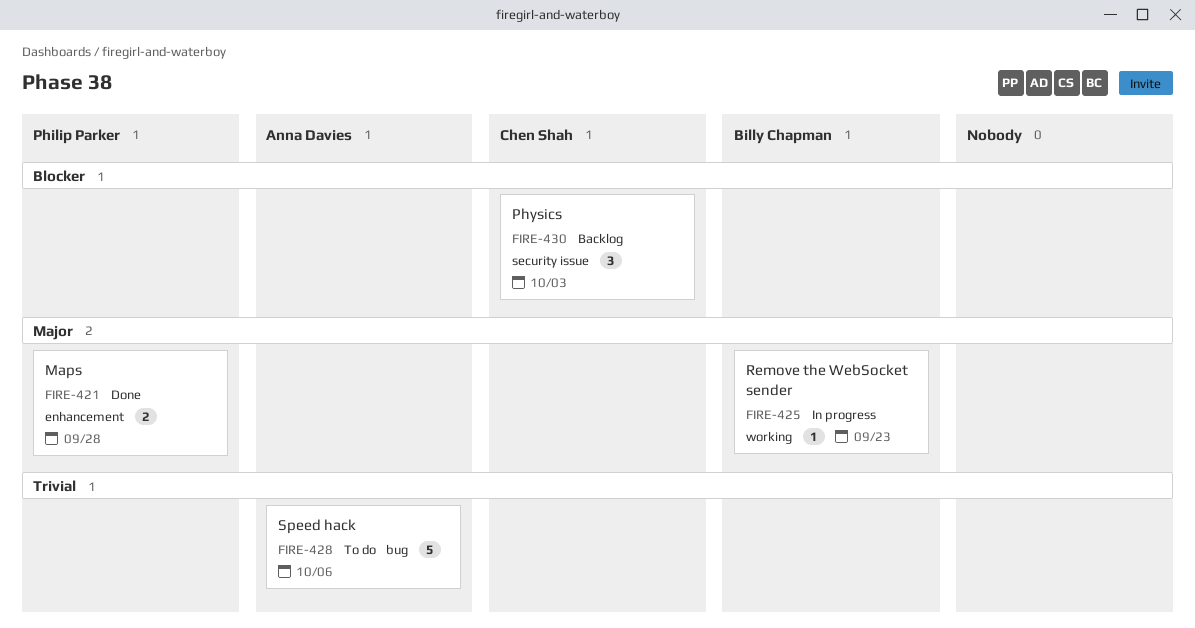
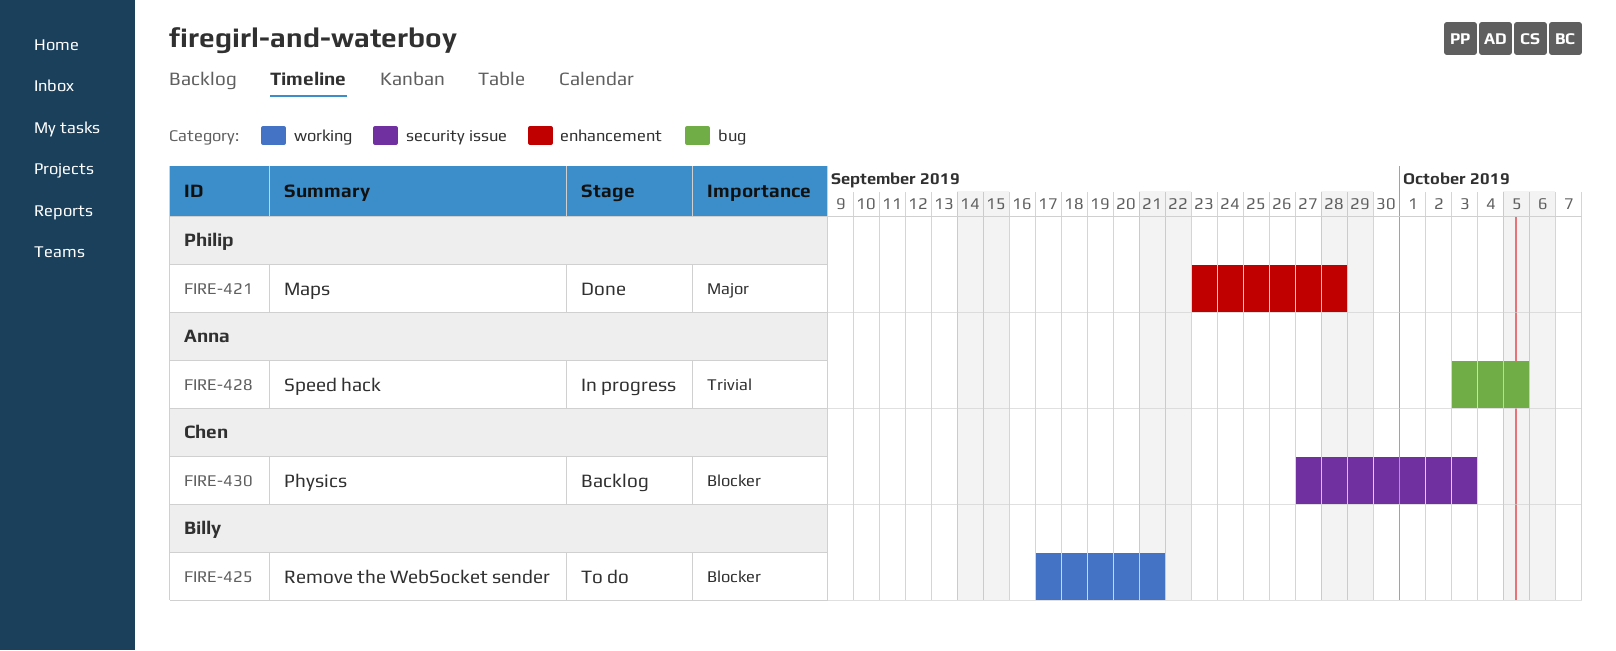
FIRE-425, status: In progress -> To do
FIRE-425, priority: Major -> Blocker
FIRE-425, due: Sep 23 -> Sep 21
FIRE-428, status: To do -> In progress
FIRE-428, due: Oct 6 -> Oct 5

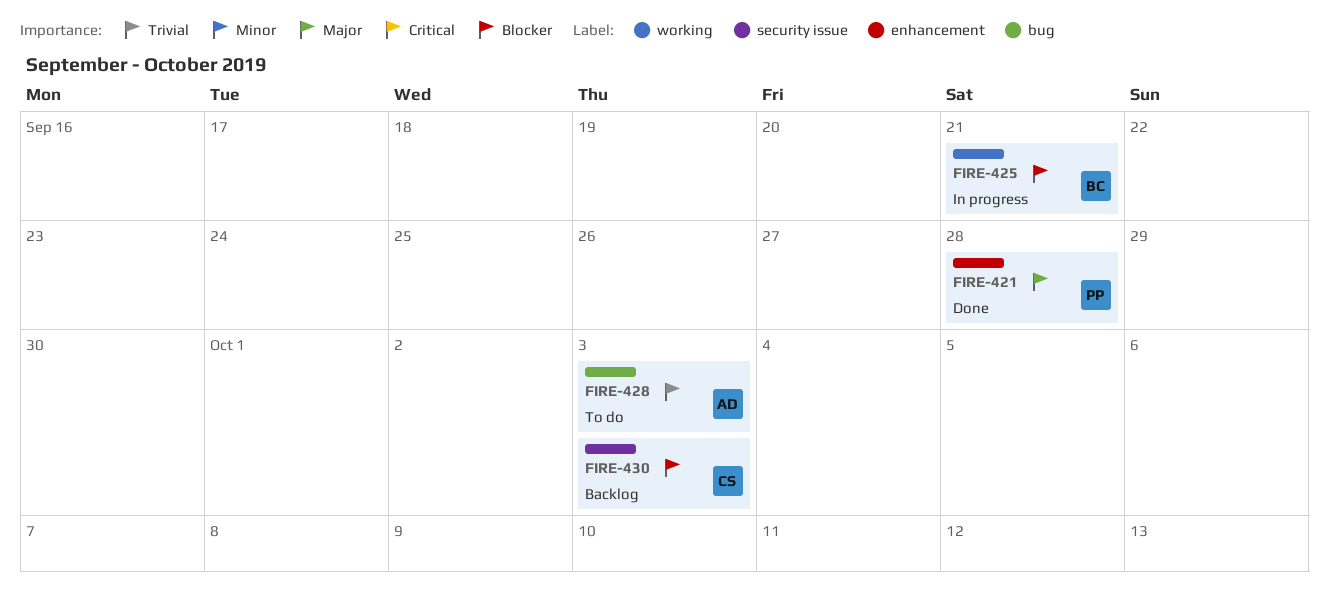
FIRE-425, status: To do -> In progress
FIRE-428, status: In progress -> To do
FIRE-428, due: Oct 5 -> Oct 3

